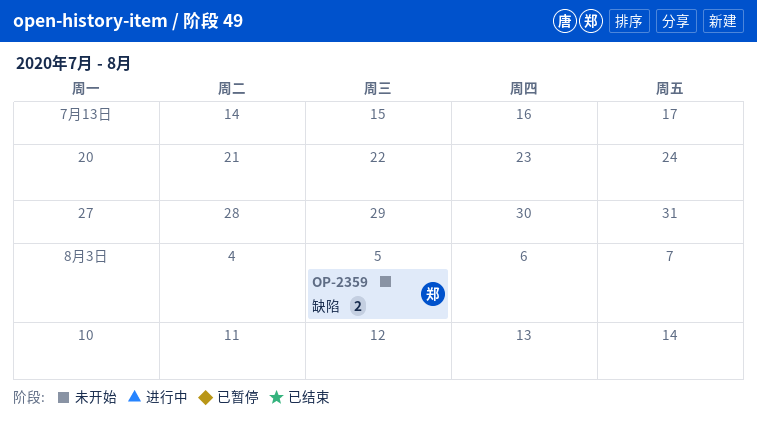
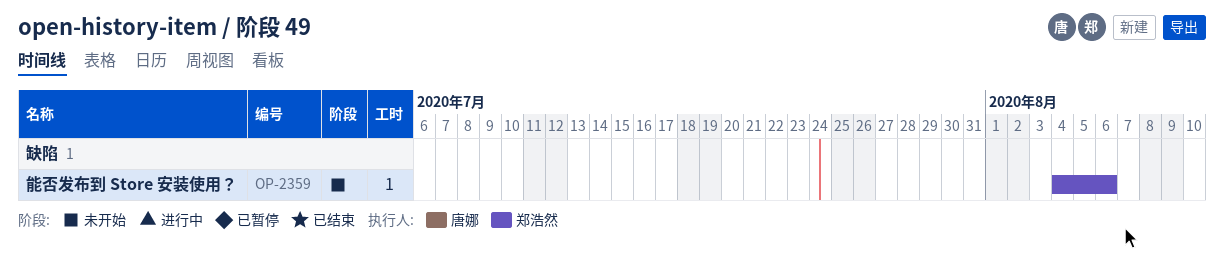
OP-2359, estimate: 2 -> 1
OP-2359, due: Aug 5 -> Aug 6

